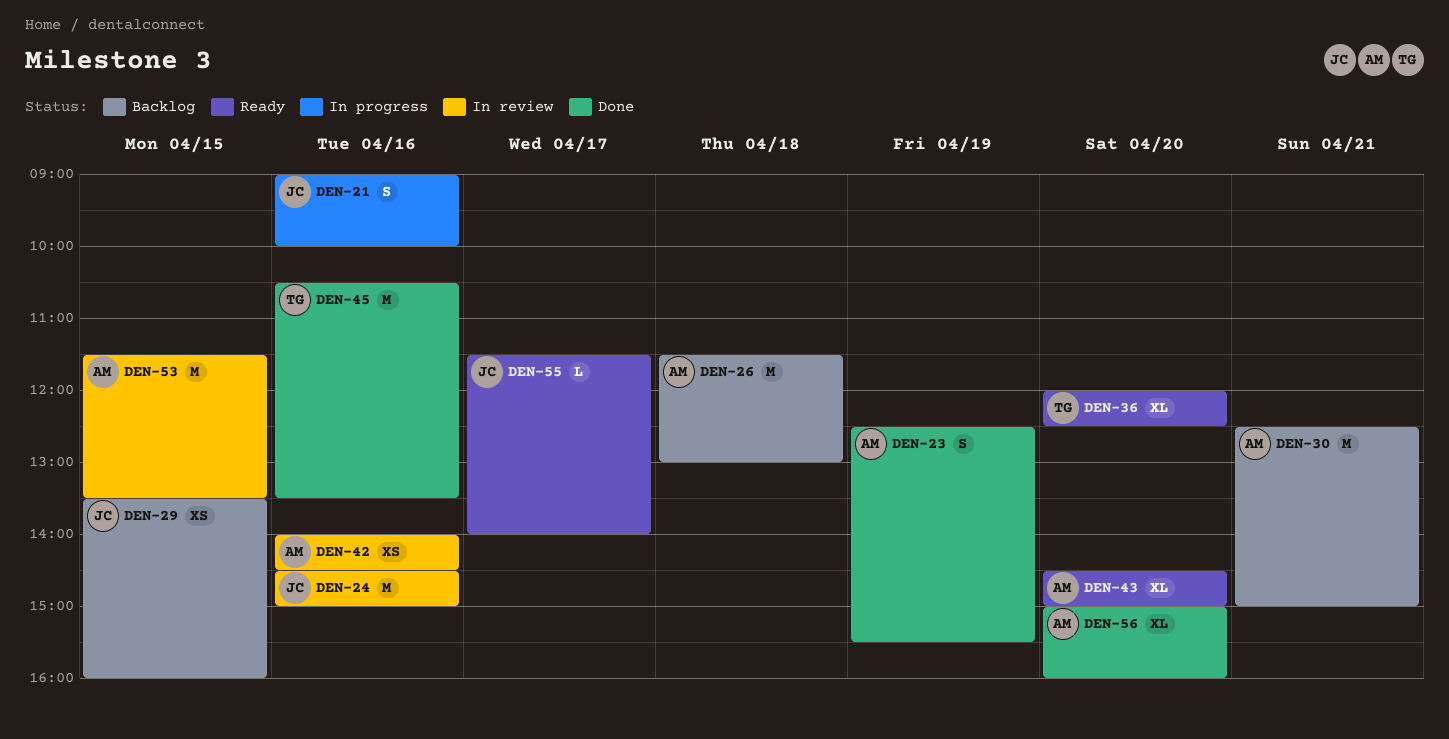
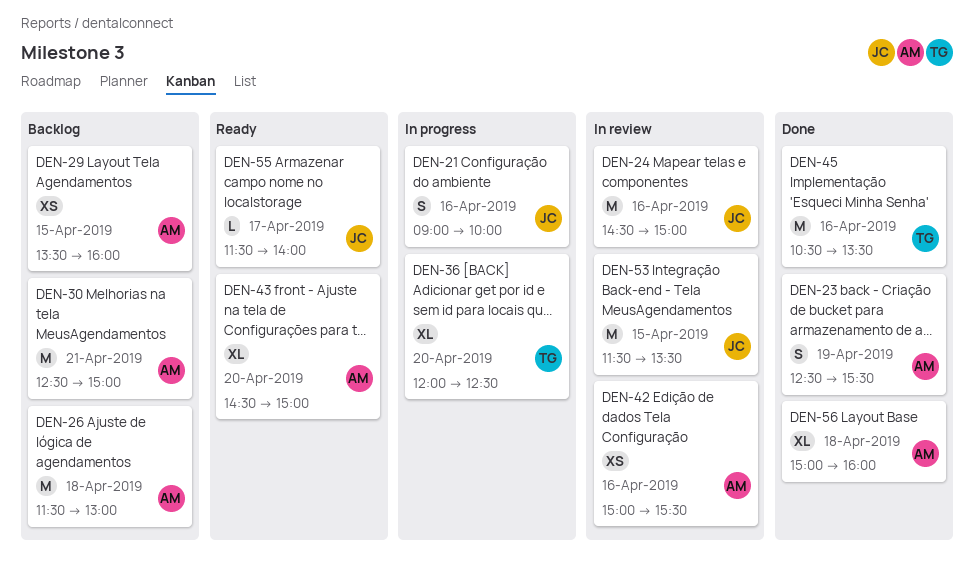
DEN-29, owner: JC -> AM
DEN-36, status: Ready -> In progress
DEN-42, begins: 14:00 -> 15:00
DEN-42, ends: 14:30 -> 15:30
DEN-53, owner: AM -> JC
DEN-56, day: Apr 20 -> Apr 18

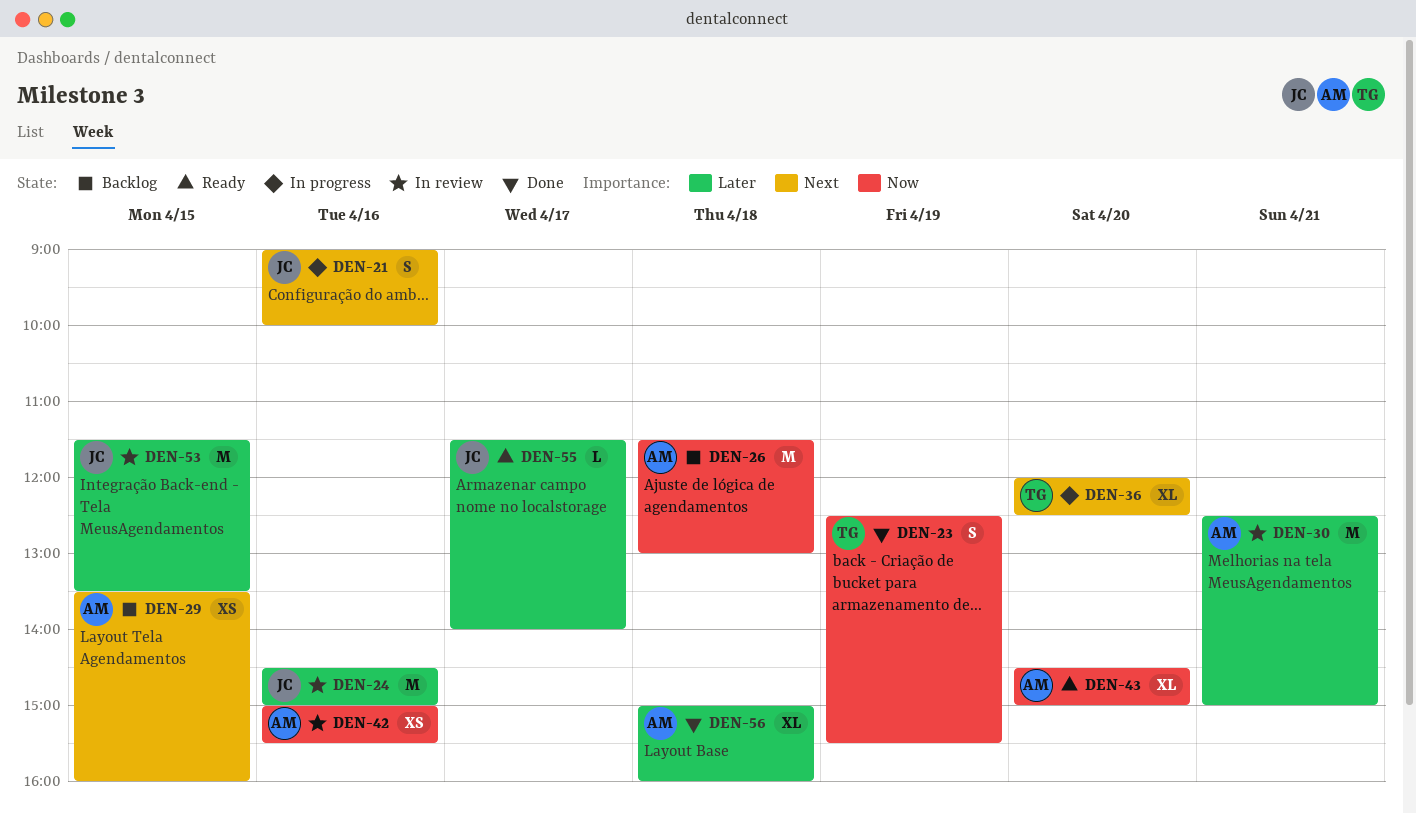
DEN-23, owner: AM -> TG
DEN-30, status: Backlog -> In review
DEN-45: present -> none

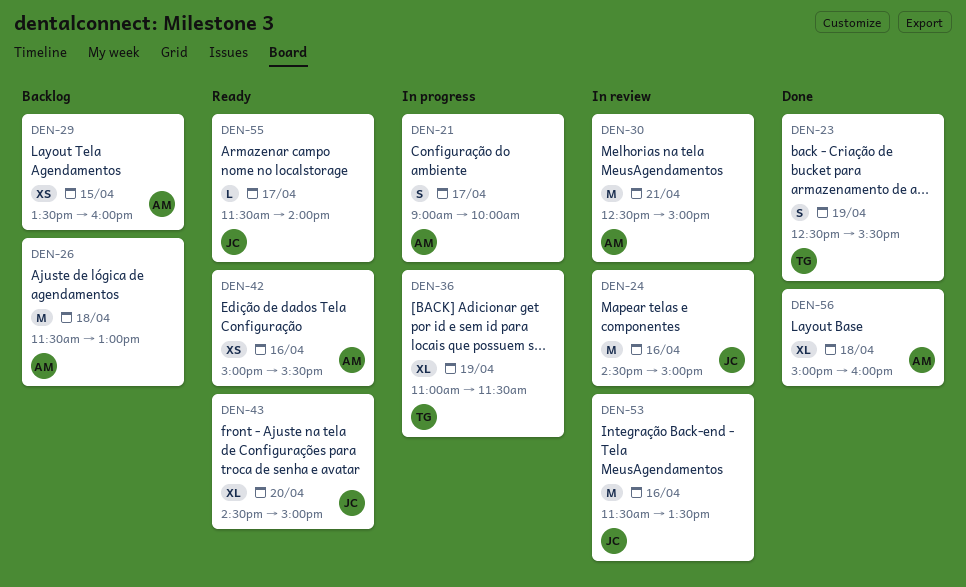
DEN-21, owner: JC -> AM
DEN-21, day: Apr 16 -> Apr 17
DEN-36, day: Apr 20 -> Apr 19
DEN-36, begins: 12:00 -> 11:00
DEN-36, ends: 12:30 -> 11:30
DEN-42, status: In review -> Ready
DEN-43, owner: AM -> JC
DEN-53, day: Apr 15 -> Apr 16

